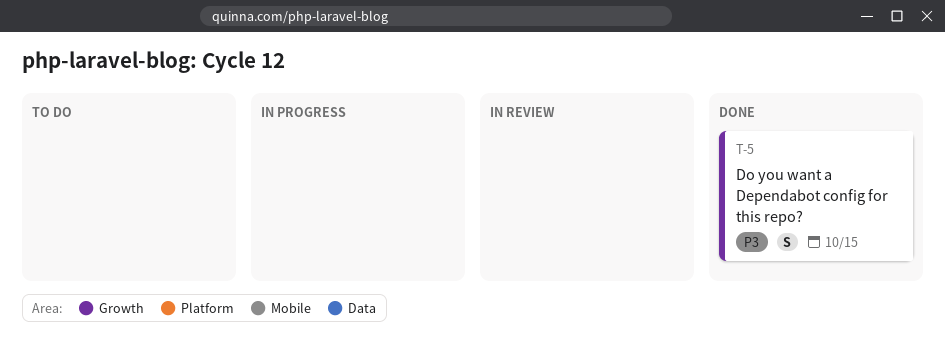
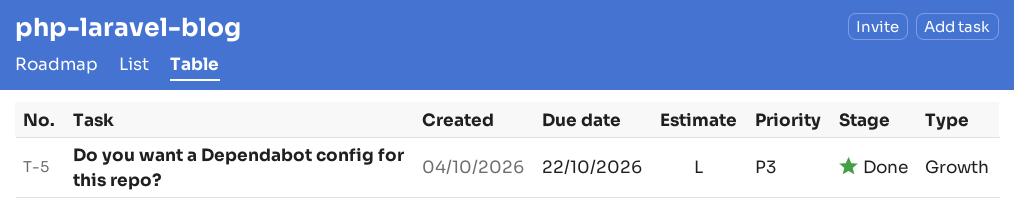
T-5, estimate: S -> L
T-5, due: Oct 15 -> Oct 22

